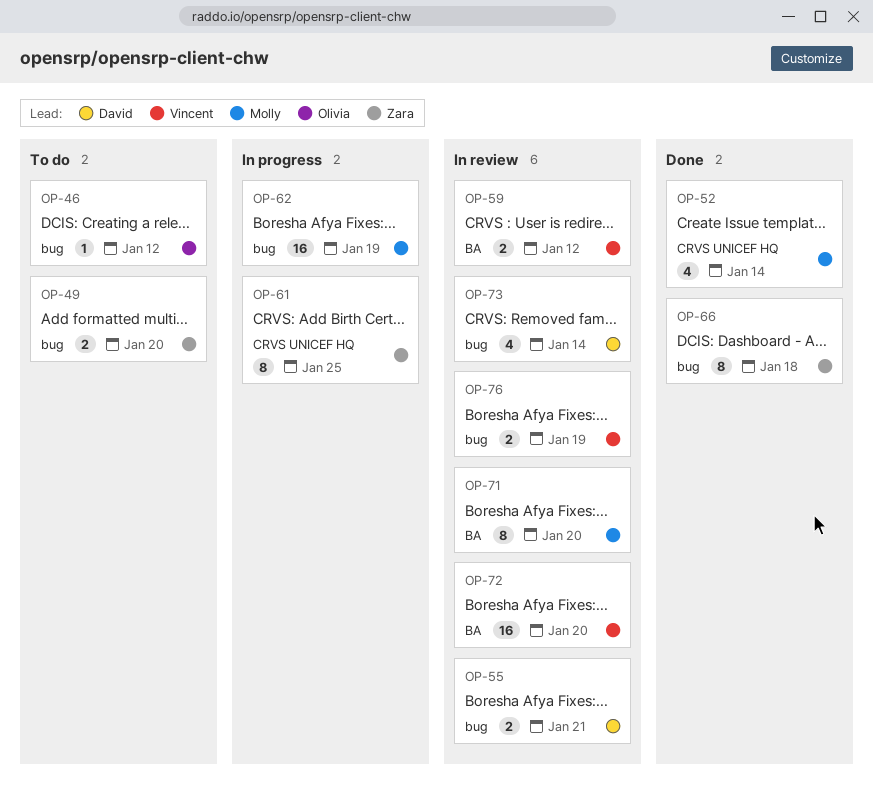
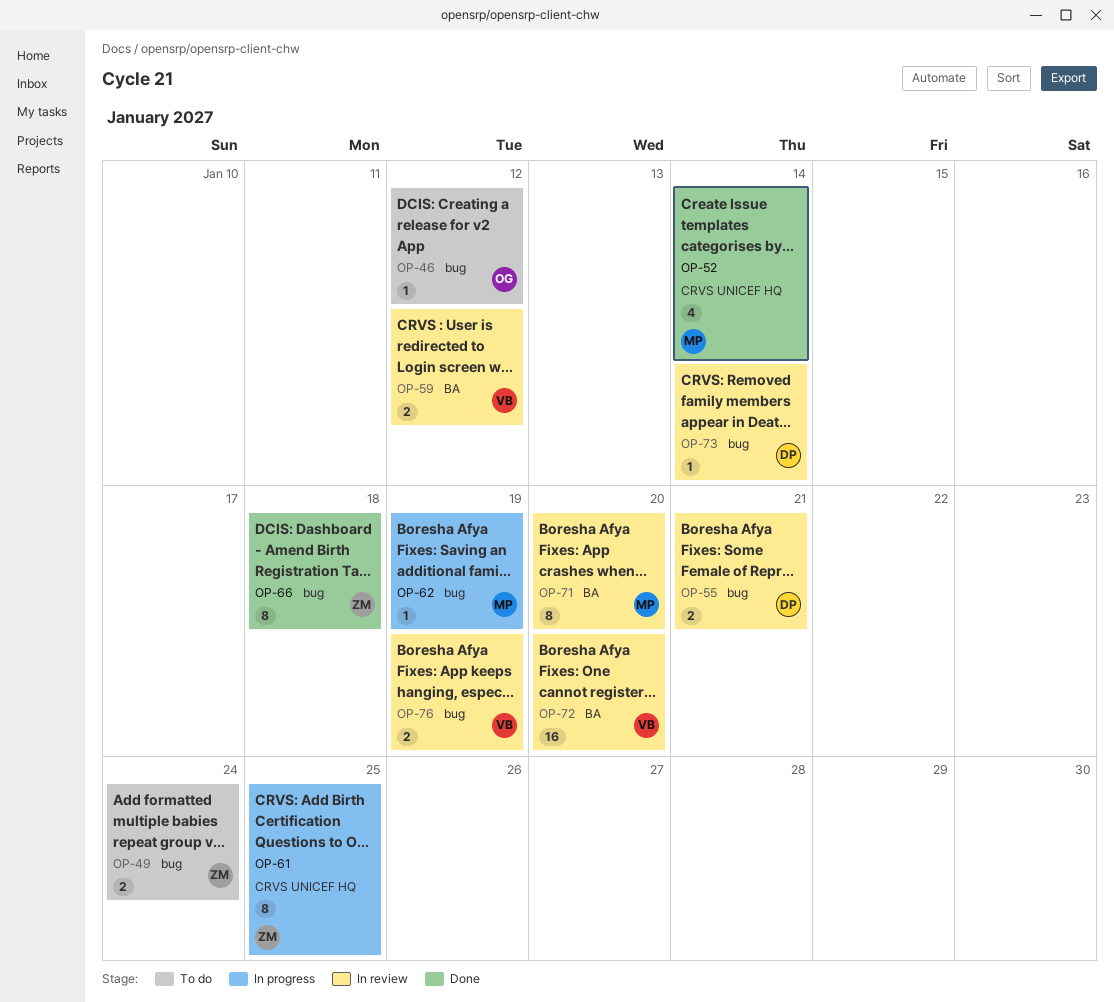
OP-49, due: Jan 20 -> Jan 24
OP-62, estimate: 16 -> 1
OP-73, estimate: 4 -> 1

